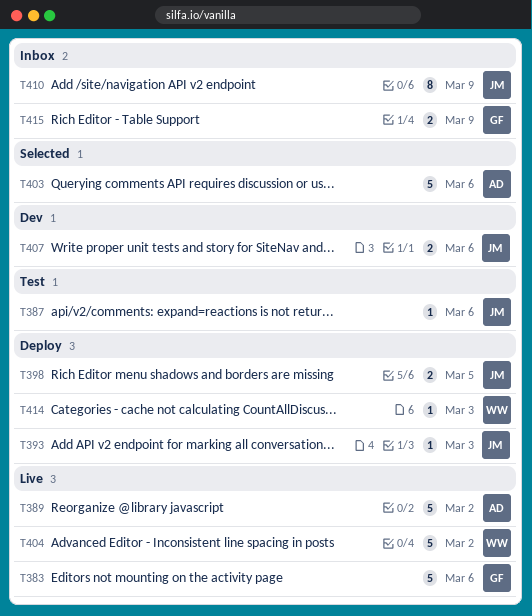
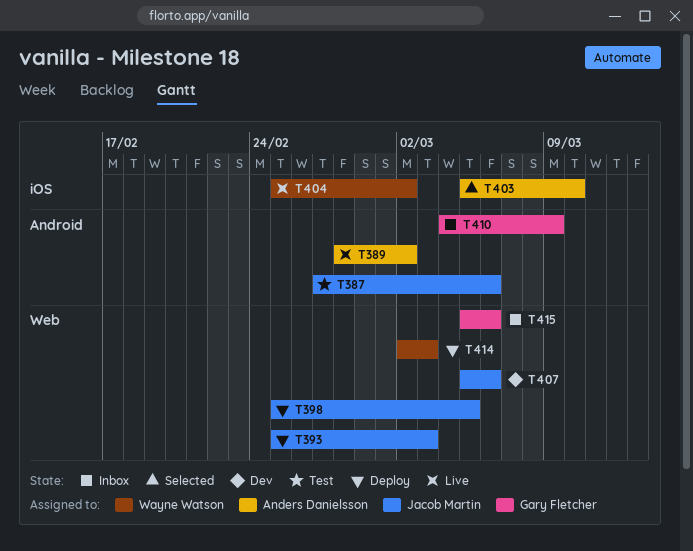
T383: present -> none
T403, due: Mar 6 -> Mar 10
T410, owner: Jacob Martin -> Gary Fletcher
T415, due: Mar 9 -> Mar 6

